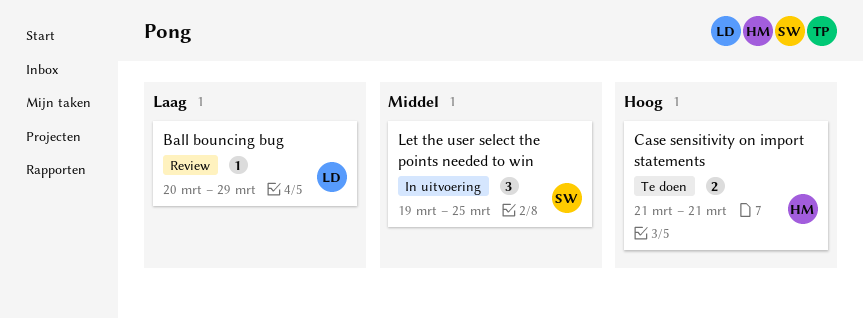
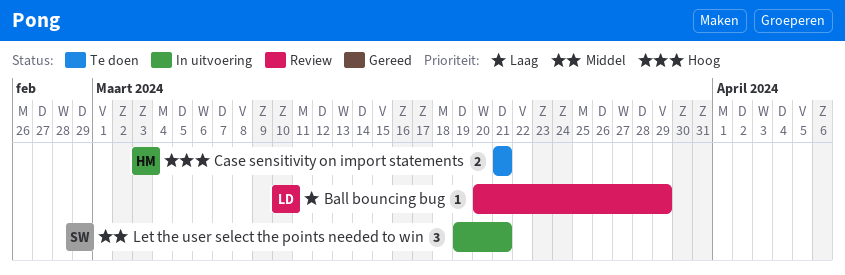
Let the user select the points needed to win, due: Mar 25 -> Mar 21

